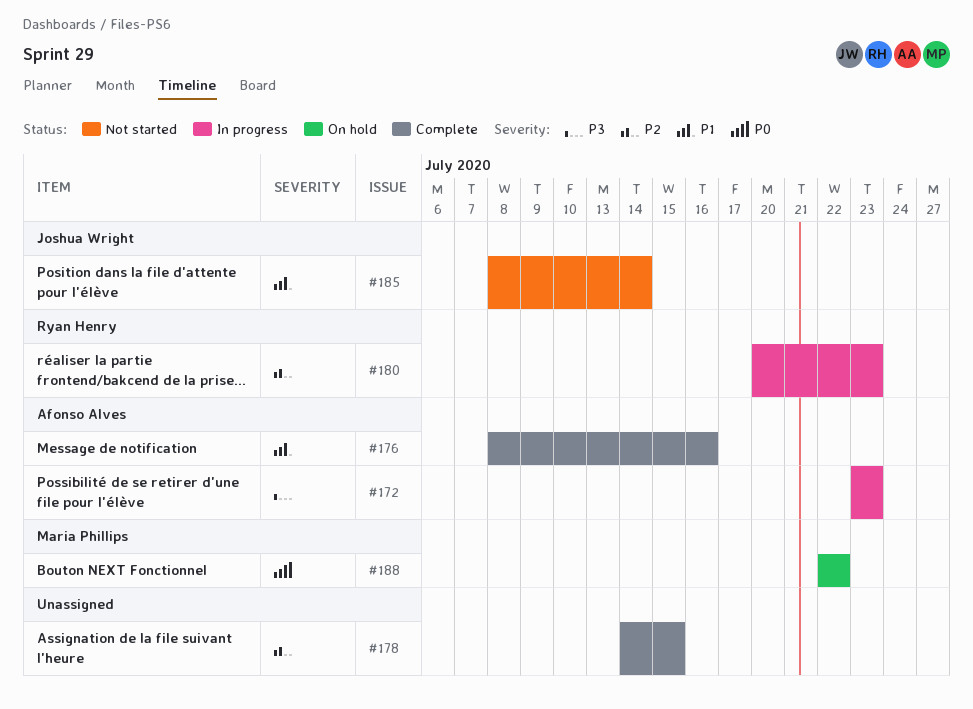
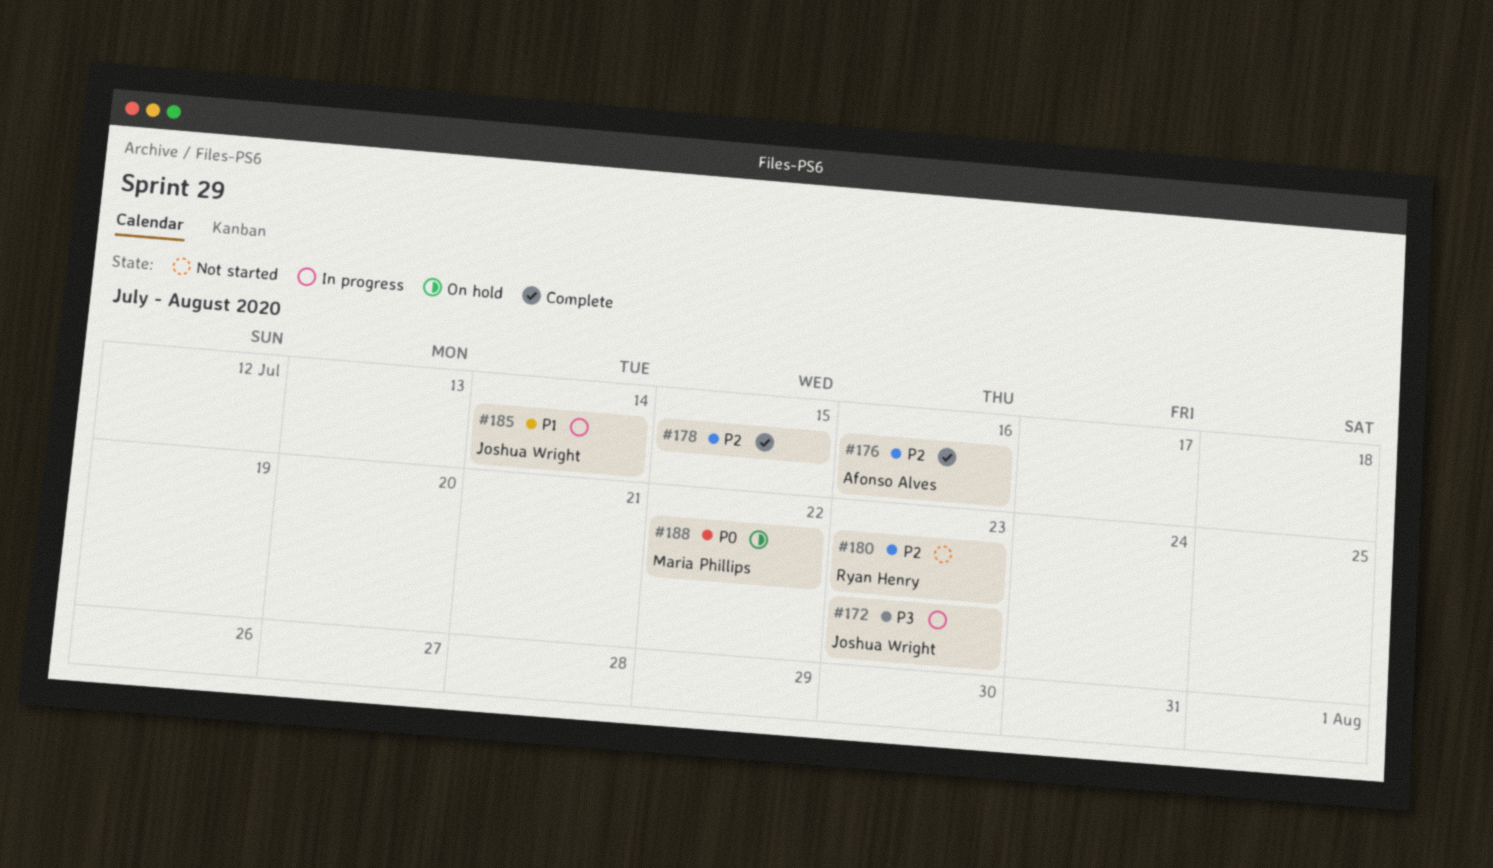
#172, owner: Afonso Alves -> Joshua Wright
#176, priority: P1 -> P2
#180, status: In progress -> Not started
#185, status: Not started -> In progress

